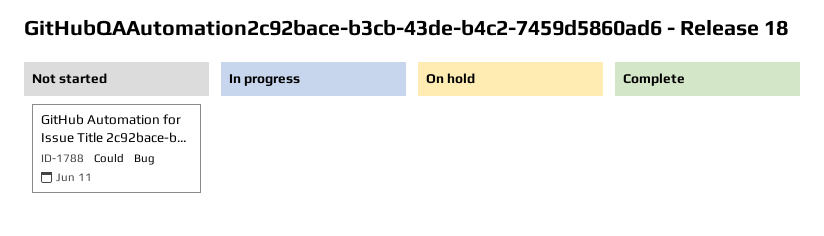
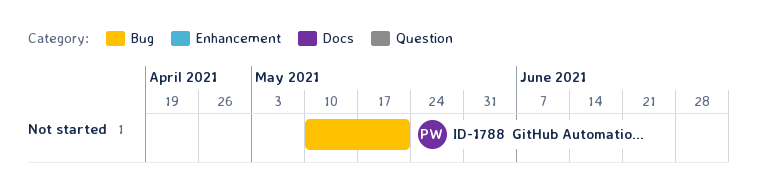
ID-1788, due: Jun 11 -> May 21

